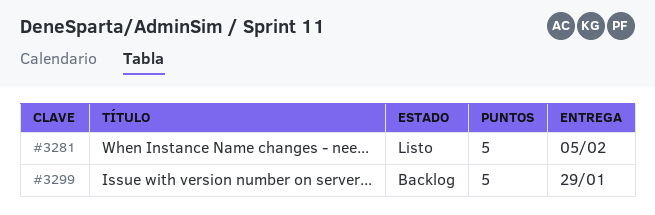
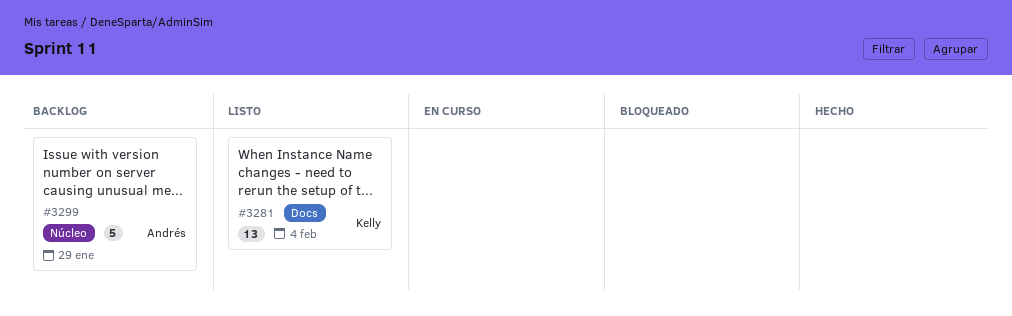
#3281, estimate: 5 -> 13
#3281, due: Feb 5 -> Feb 4

